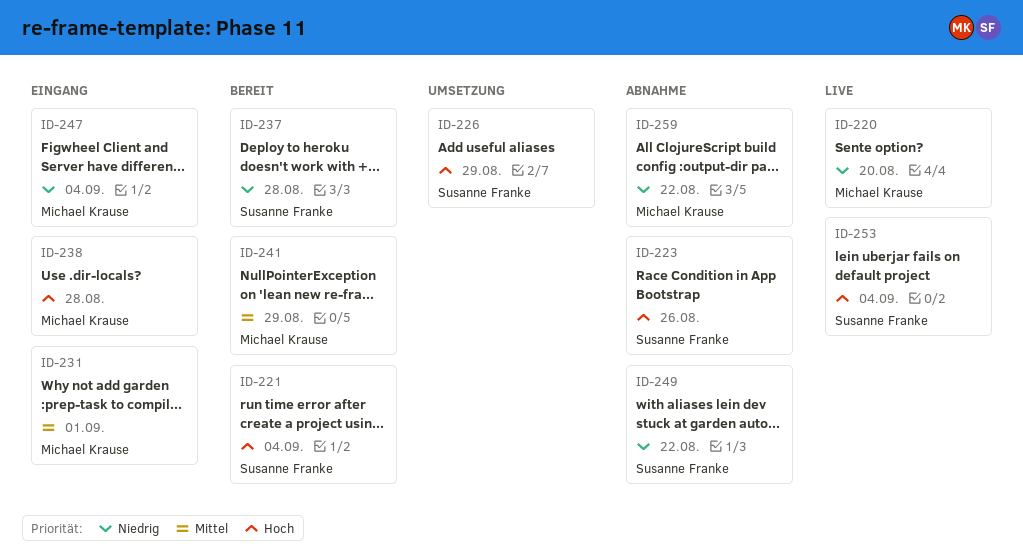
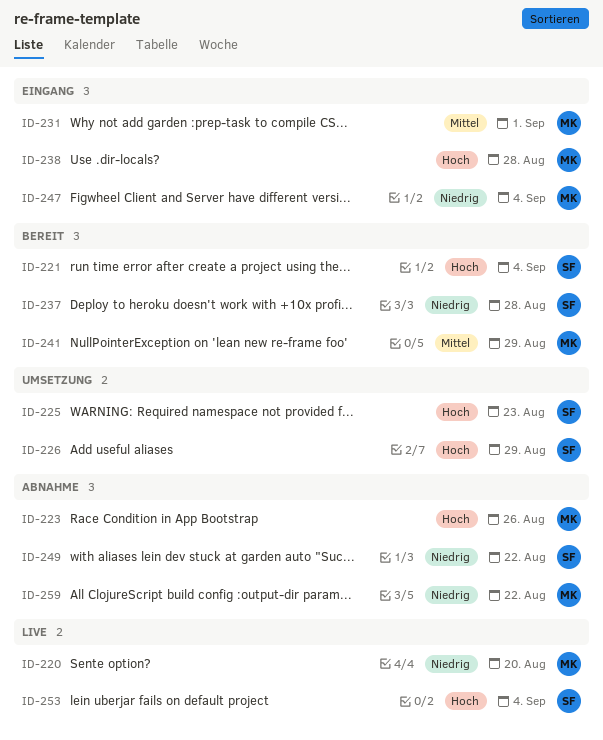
ID-223, owner: Susanne Franke -> Michael Krause
ID-225: none -> present

